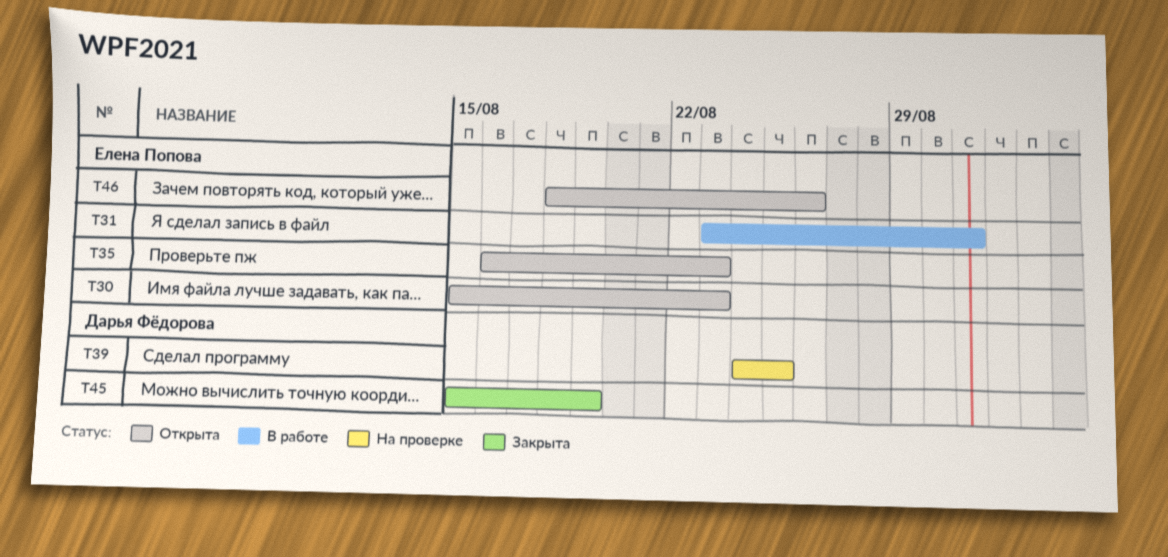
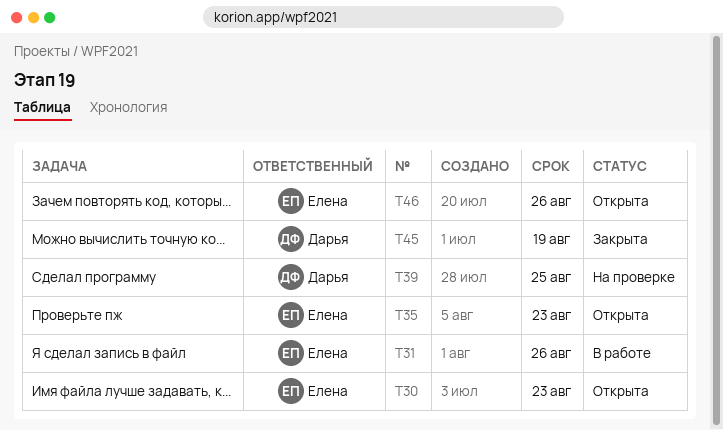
T31, due: Aug 31 -> Aug 26

